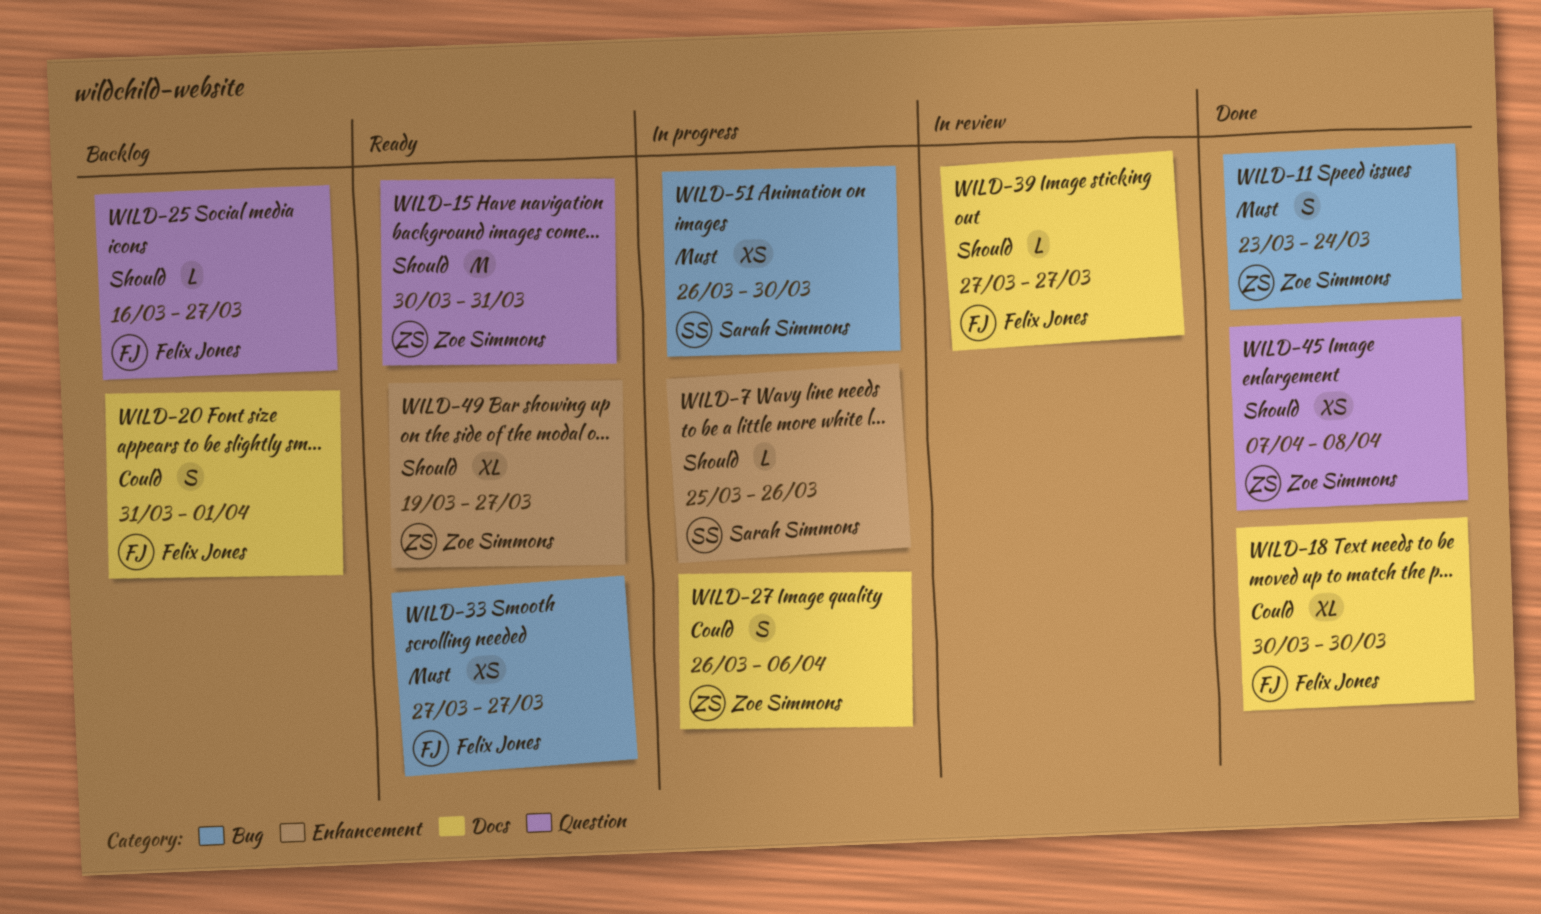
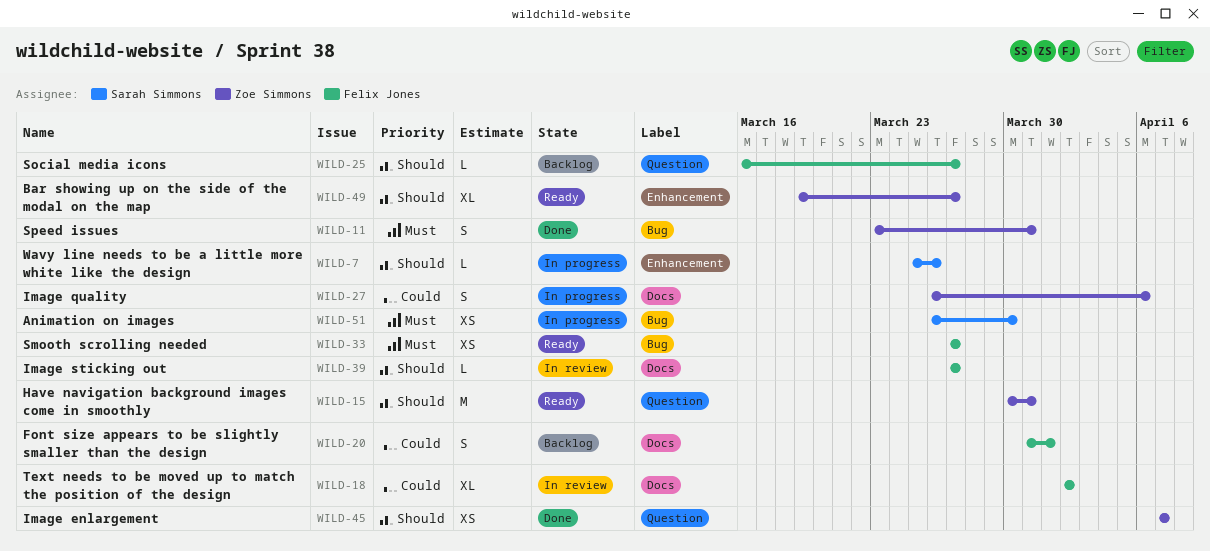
WILD-11, due: Mar 24 -> Mar 31
WILD-18, status: Done -> In review
WILD-18, start: Mar 30 -> Apr 2
WILD-18, due: Mar 30 -> Apr 2
WILD-45, due: Apr 8 -> Apr 7

